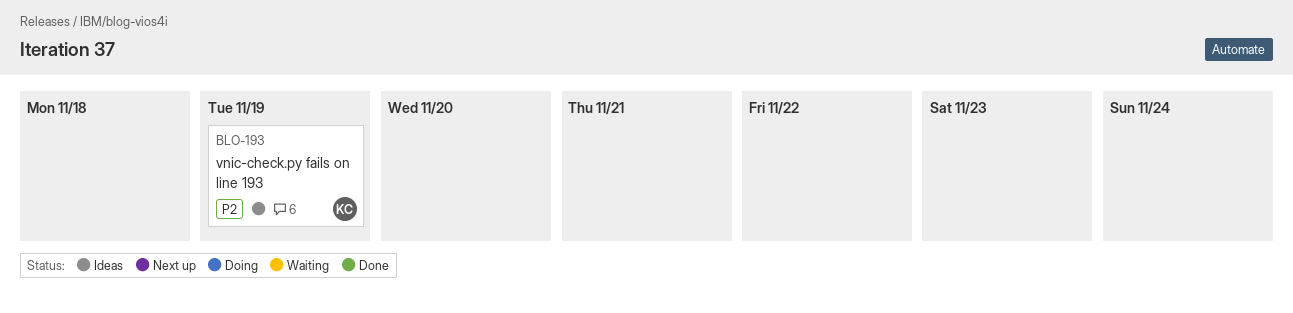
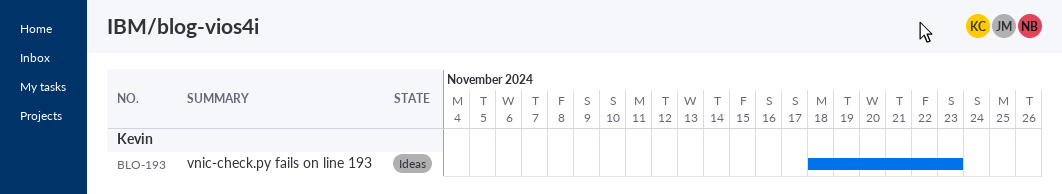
BLO-193, due: Nov 19 -> Nov 23

